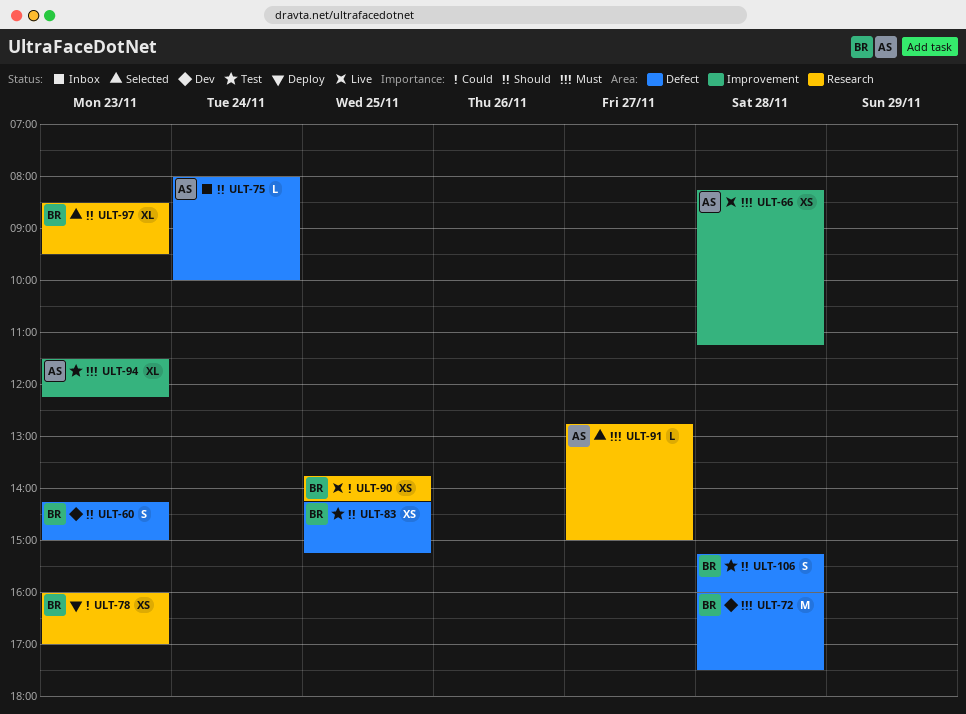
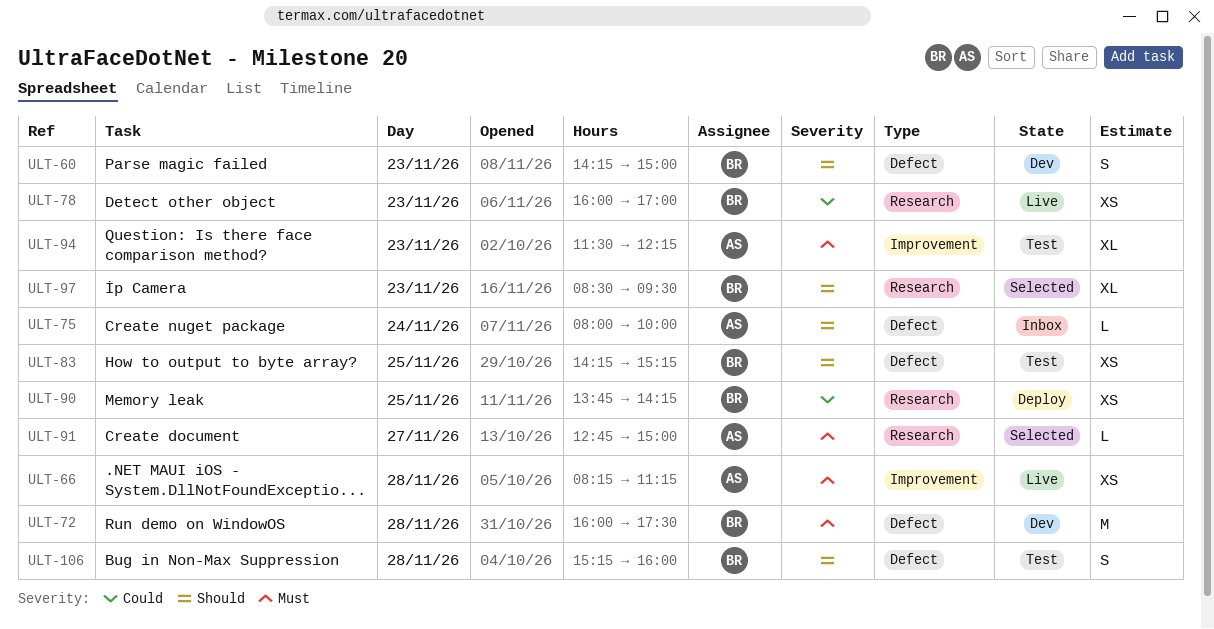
ULT-78, status: Deploy -> Live
ULT-90, status: Live -> Deploy

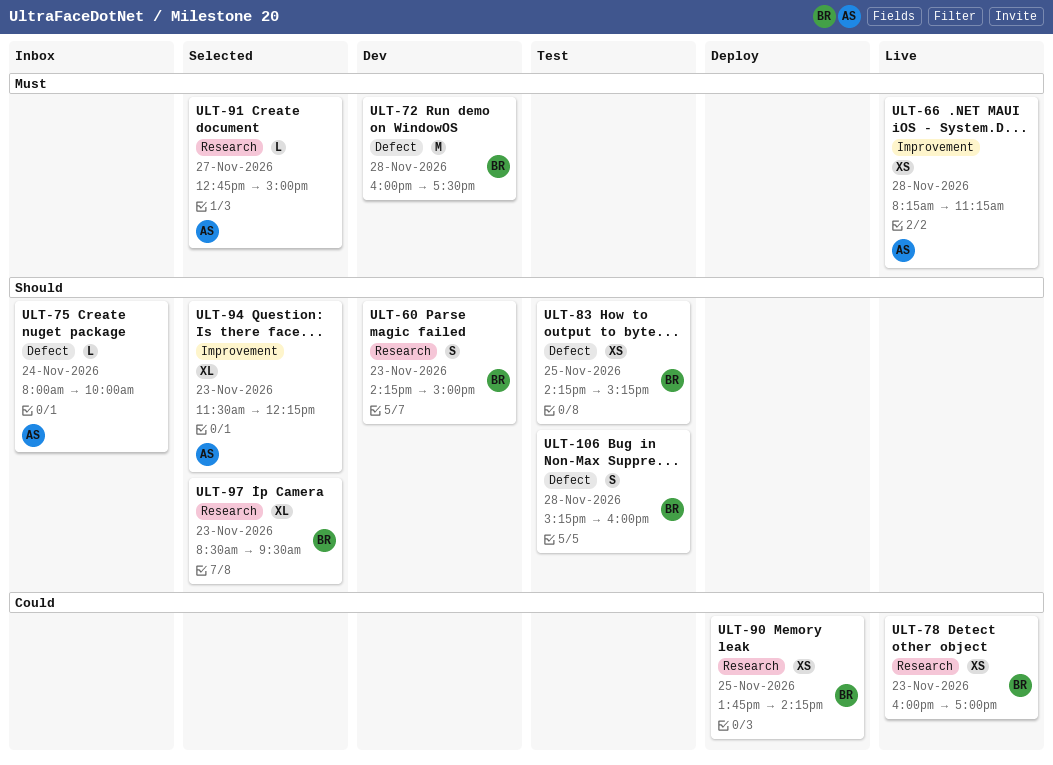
ULT-60, label: Defect -> Research
ULT-94, status: Test -> Selected
ULT-94, priority: Must -> Should

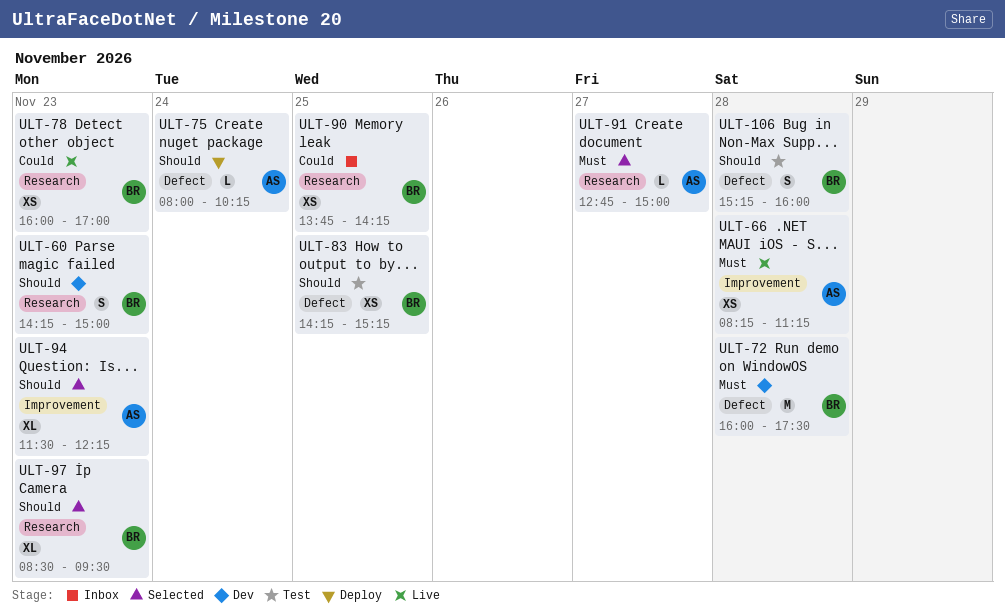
ULT-75, status: Inbox -> Deploy
ULT-75, ends: 10:00 -> 10:15
ULT-90, status: Deploy -> Inbox

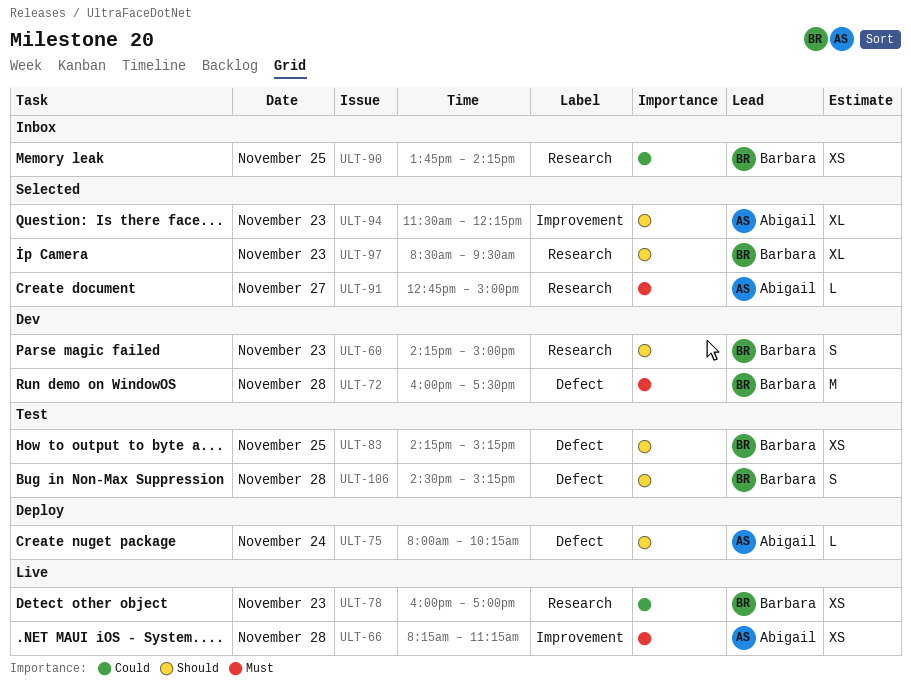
ULT-106, begins: 15:15 -> 14:30
ULT-106, ends: 16:00 -> 15:15

